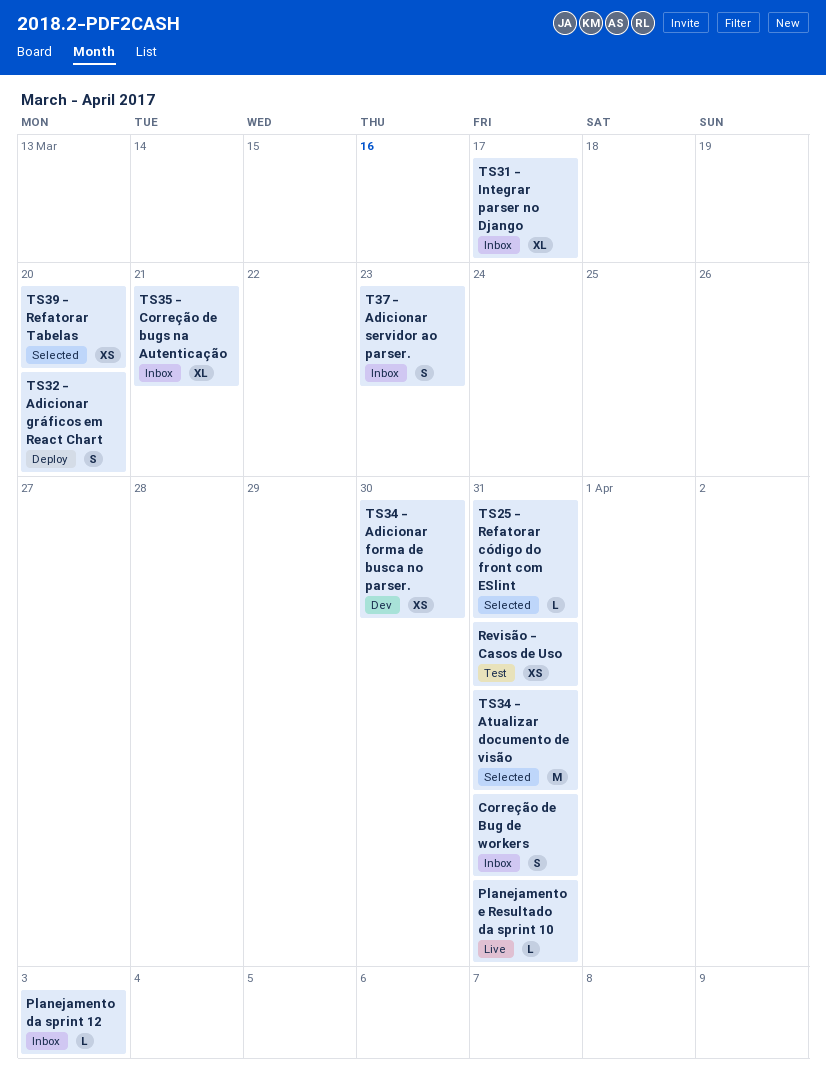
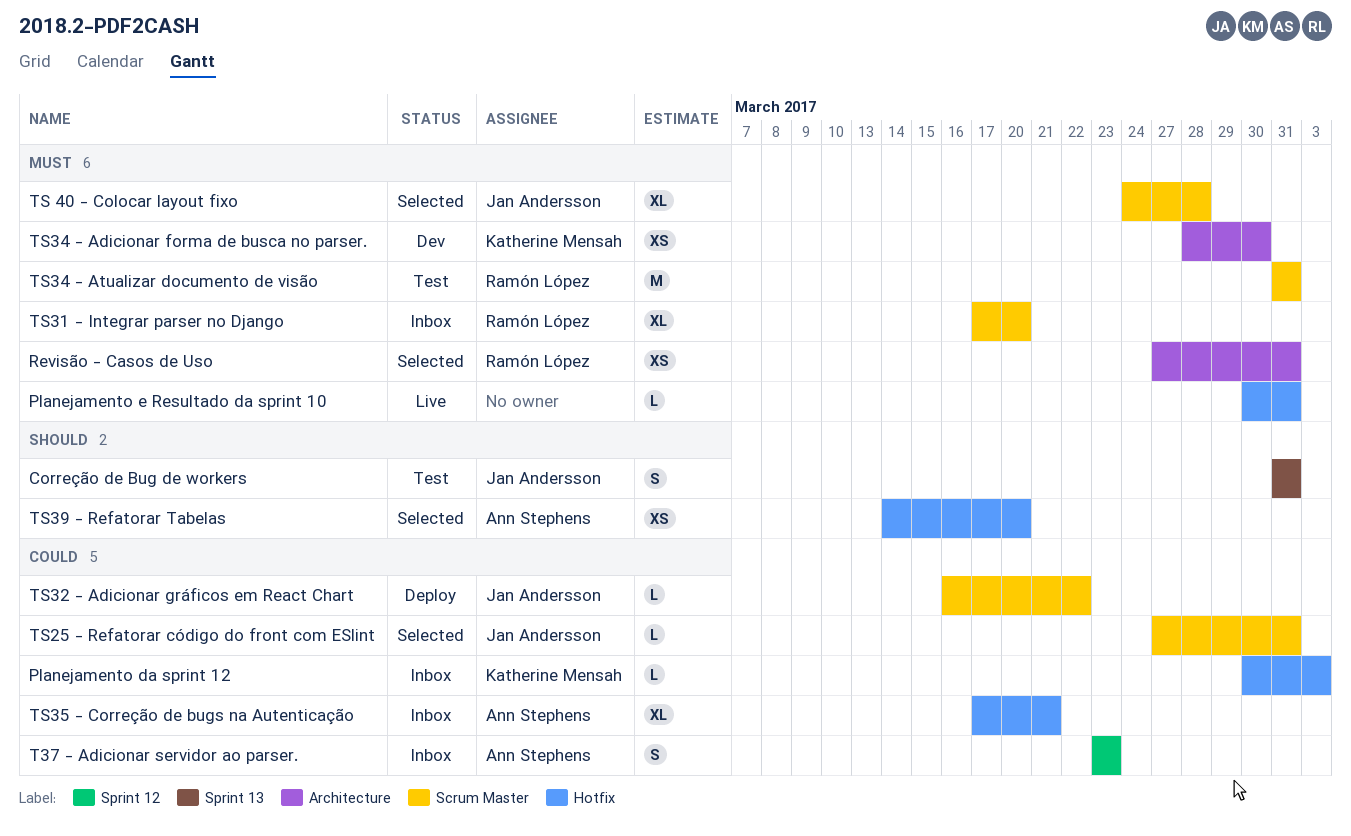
Correção de Bug de workers, status: Inbox -> Test
Revisão - Casos de Uso, status: Test -> Selected
TS 40 - Colocar layout fixo: none -> present
TS31 - Integrar parser no Django, due: Mar 17 -> Mar 20
TS32 - Adicionar gráficos em React Chart, estimate: S -> L
TS32 - Adicionar gráficos em React Chart, due: Mar 20 -> Mar 22
TS34 - Atualizar documento de visão, status: Selected -> Test

